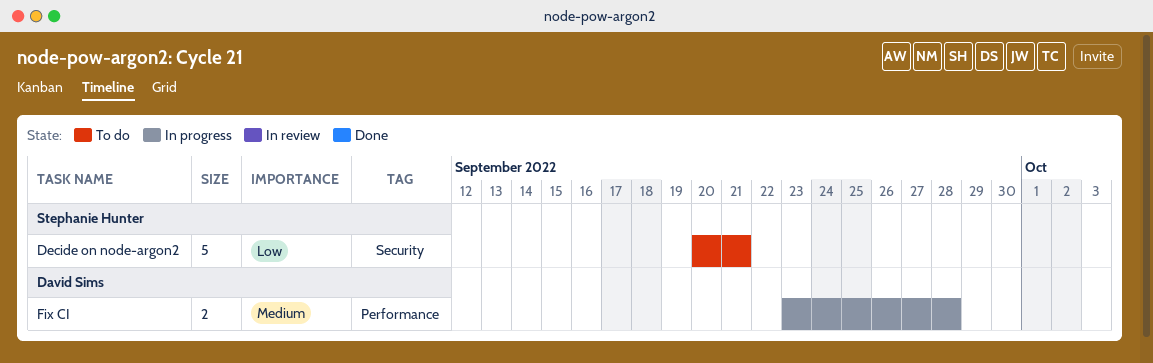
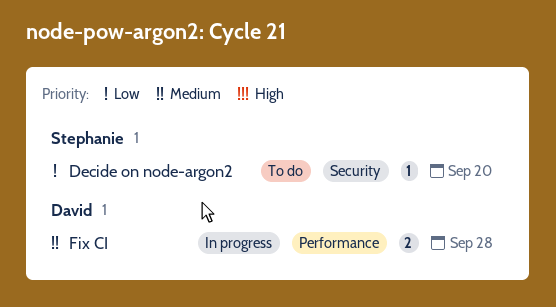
Decide on node-argon2, estimate: 5 -> 1
Decide on node-argon2, due: Sep 21 -> Sep 20

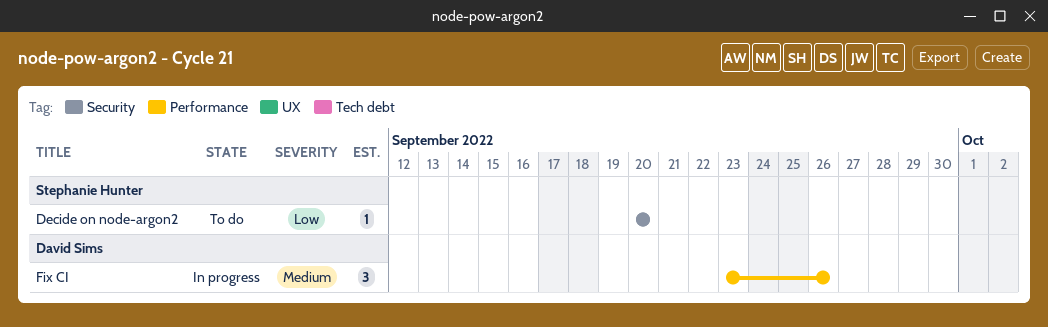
Fix CI, estimate: 2 -> 3
Fix CI, due: Sep 28 -> Sep 26

